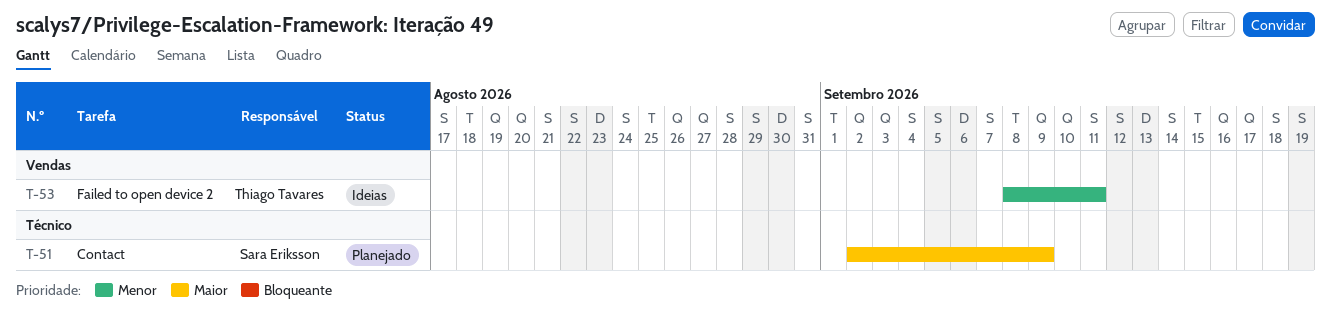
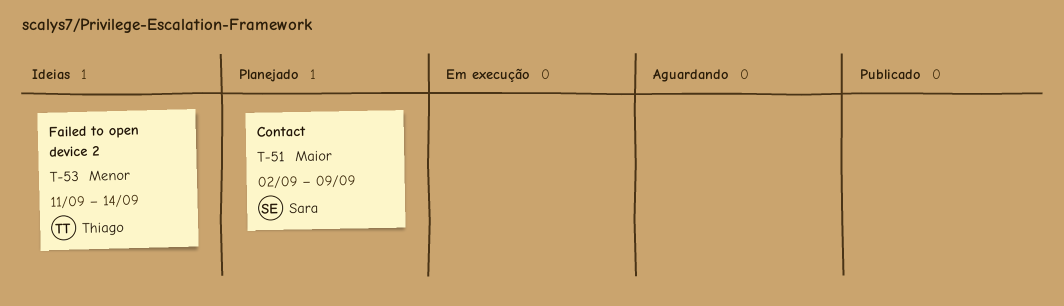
T-53, start: Sep 8 -> Sep 11
T-53, due: Sep 11 -> Sep 14

